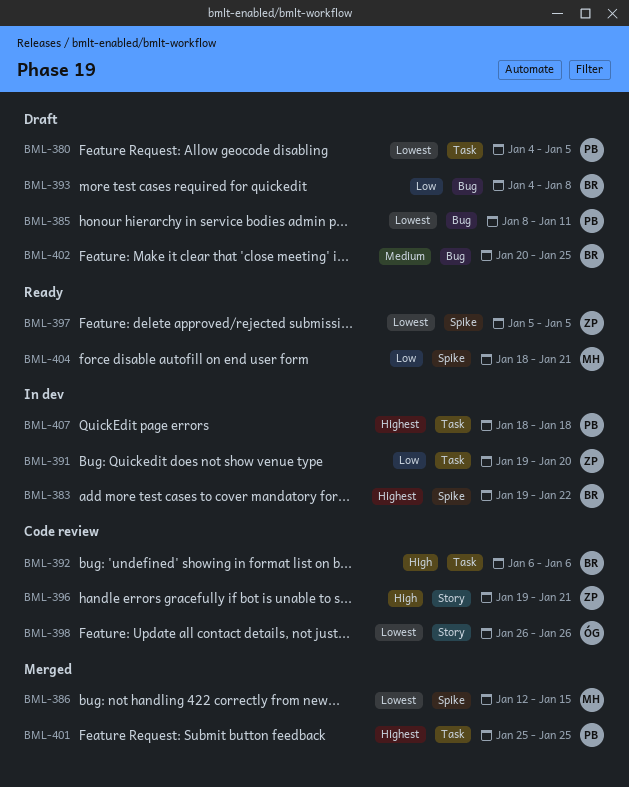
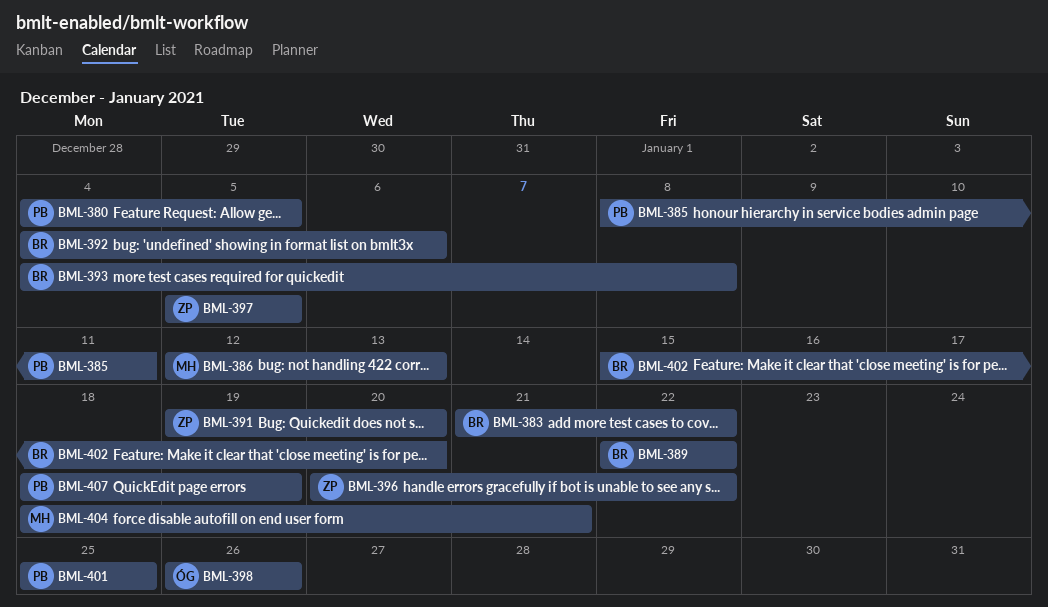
BML-383, start: Jan 19 -> Jan 21
BML-386, due: Jan 15 -> Jan 13
BML-389: none -> present
BML-392, start: Jan 6 -> Jan 4
BML-396, start: Jan 19 -> Jan 20
BML-396, due: Jan 21 -> Jan 22
BML-402, start: Jan 20 -> Jan 15
BML-402, due: Jan 25 -> Jan 20
BML-407, due: Jan 18 -> Jan 19

